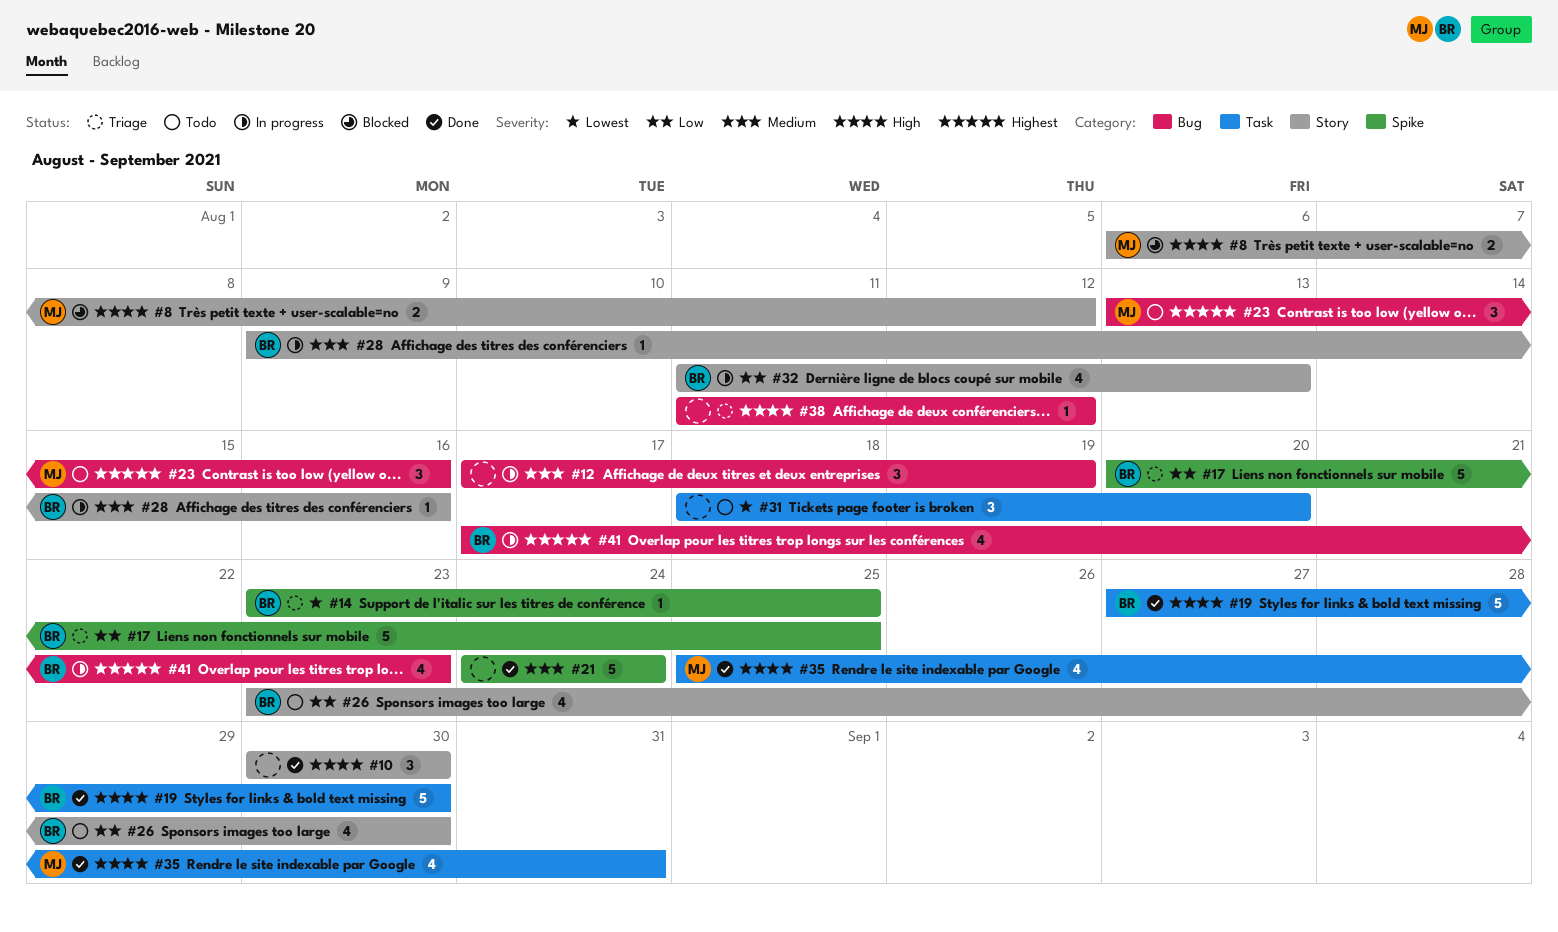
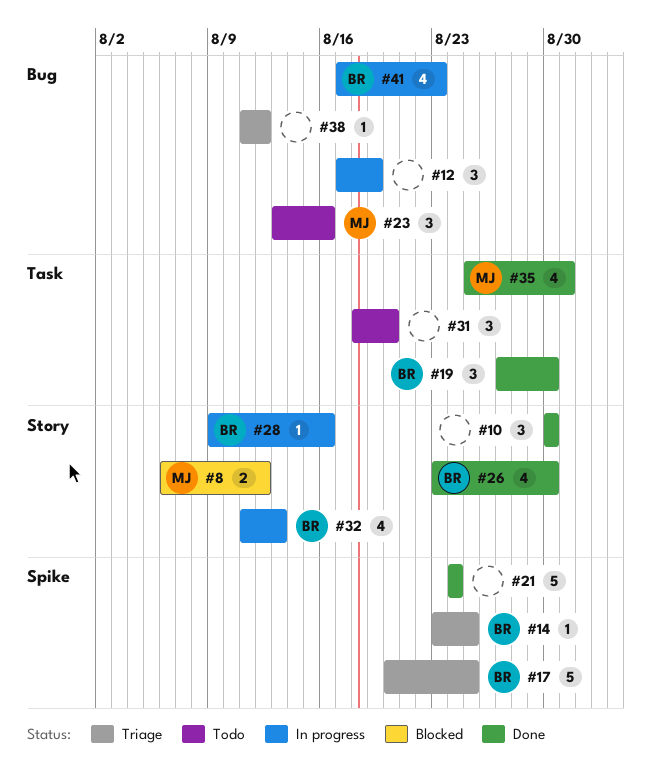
#19, estimate: 5 -> 3
#26, status: Todo -> Done

